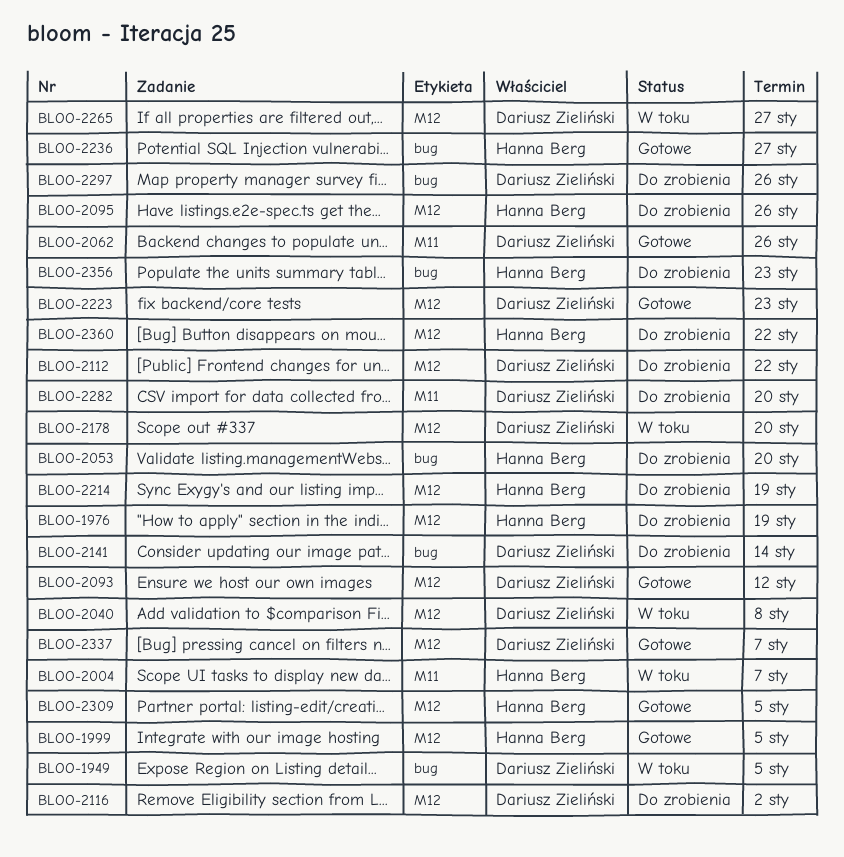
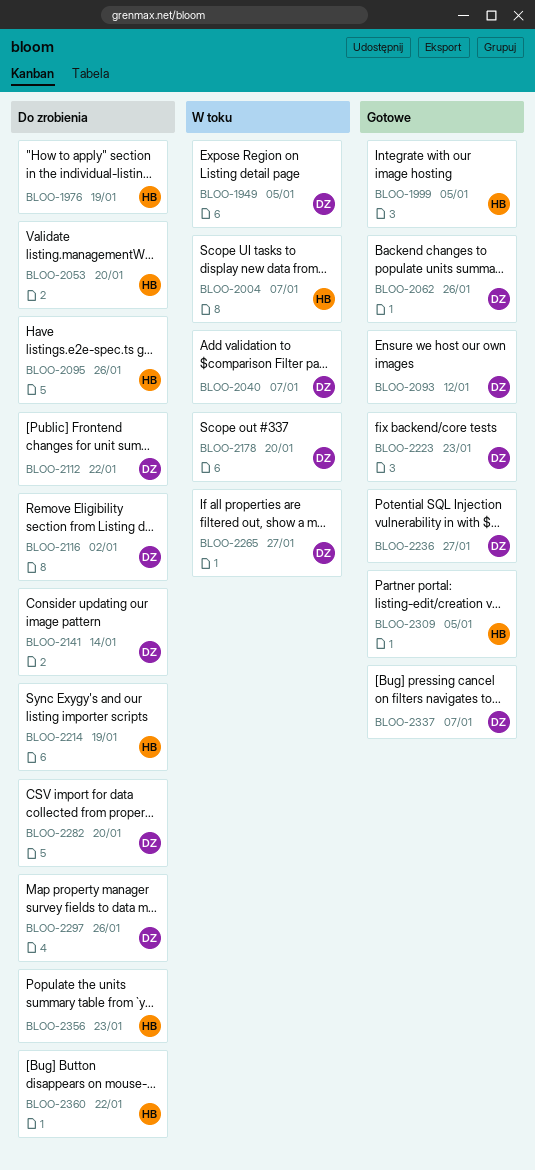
BLOO-2040, due: Jan 8 -> Jan 7
BLOO-2236, owner: Hanna Berg -> Dariusz Zieliński

